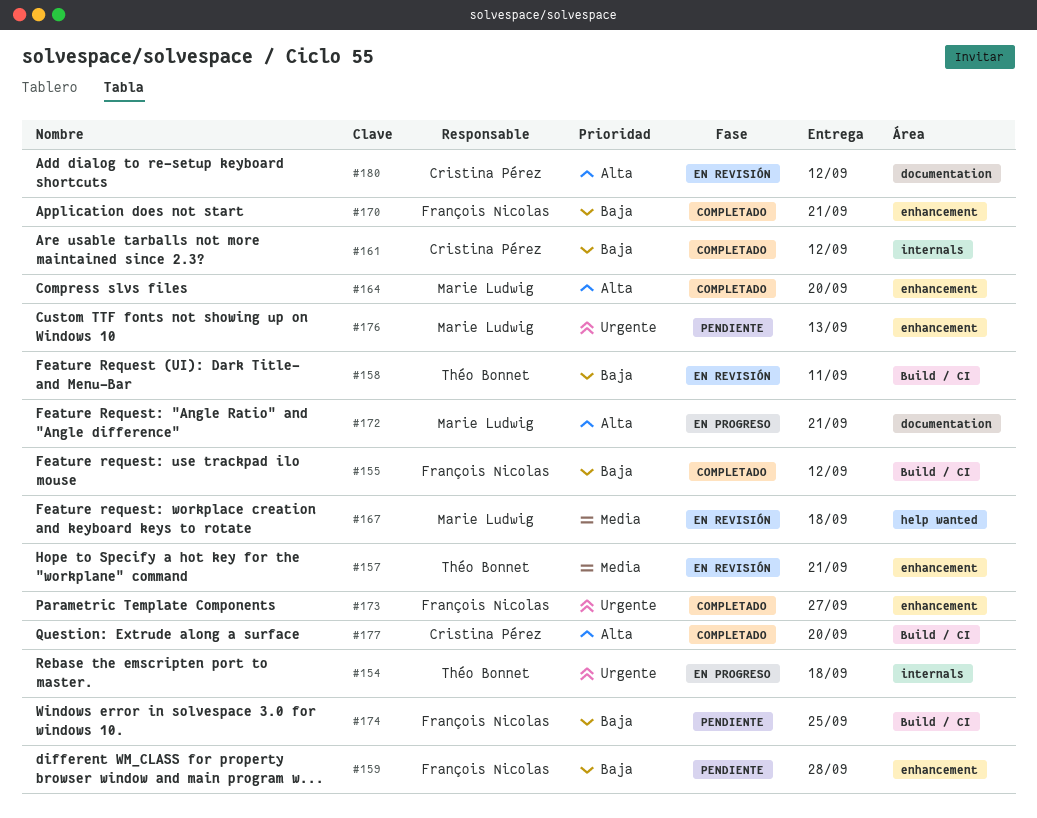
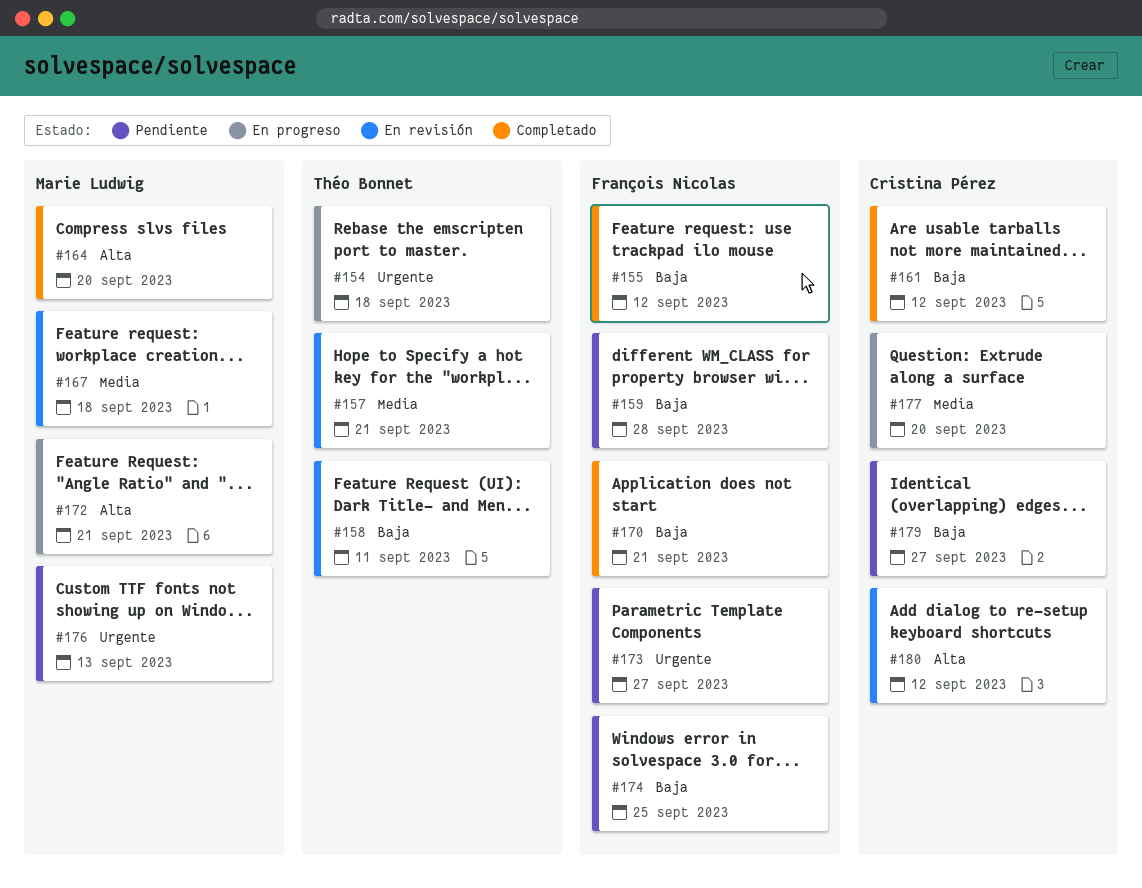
#173, status: Completado -> Pendiente
#177, status: Completado -> En progreso
#177, priority: Alta -> Media
#179: none -> present

